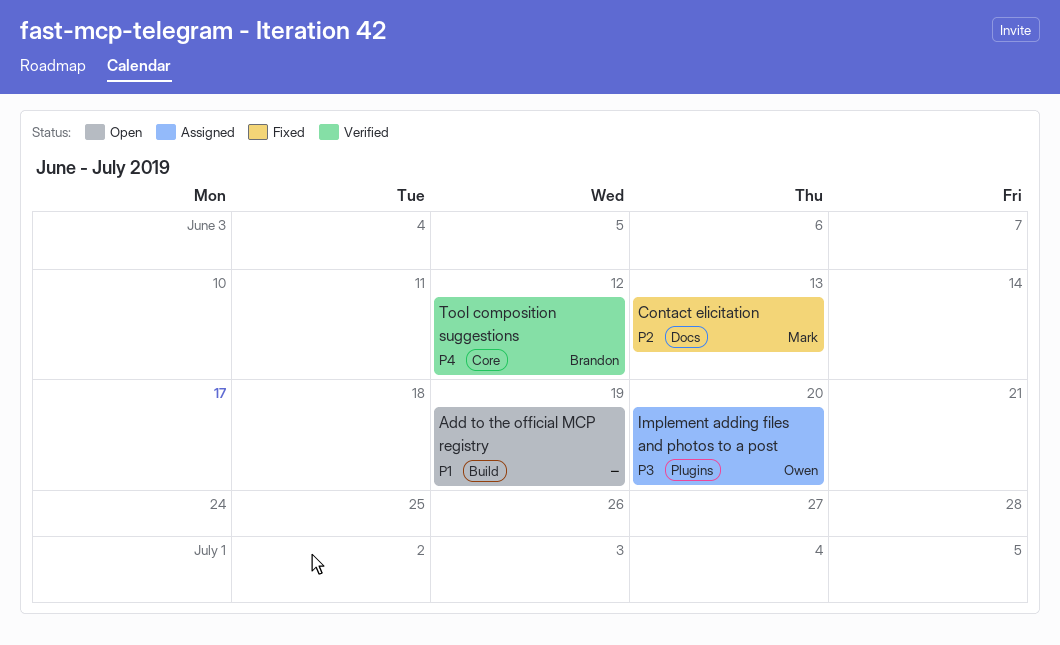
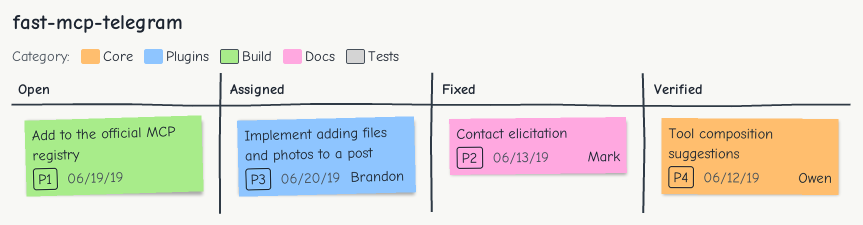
Implement adding files and photos to a post, owner: Owen -> Brandon
Tool composition suggestions, owner: Brandon -> Owen

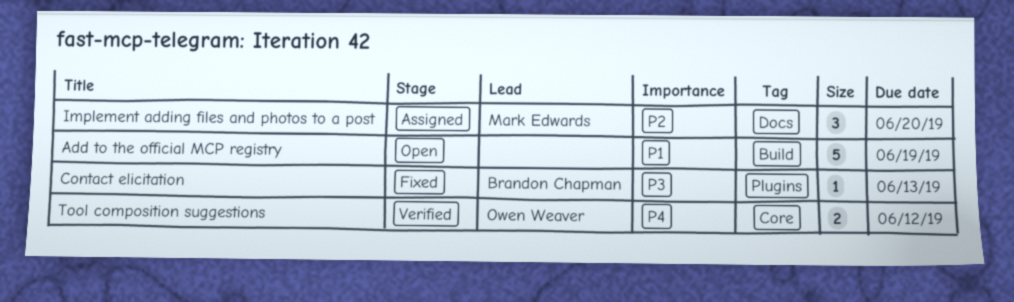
Contact elicitation, owner: Mark Edwards -> Brandon Chapman
Contact elicitation, priority: P2 -> P3
Contact elicitation, label: Docs -> Plugins
Implement adding files and photos to a post, owner: Brandon Chapman -> Mark Edwards
Implement adding files and photos to a post, priority: P3 -> P2
Implement adding files and photos to a post, label: Plugins -> Docs

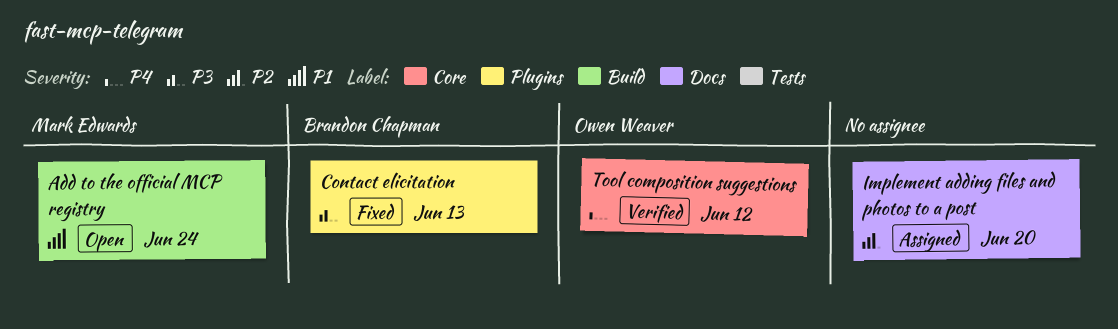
Add to the official MCP registry, owner: none -> Mark Edwards
Add to the official MCP registry, due: Jun 19 -> Jun 24
Implement adding files and photos to a post, owner: Mark Edwards -> none

